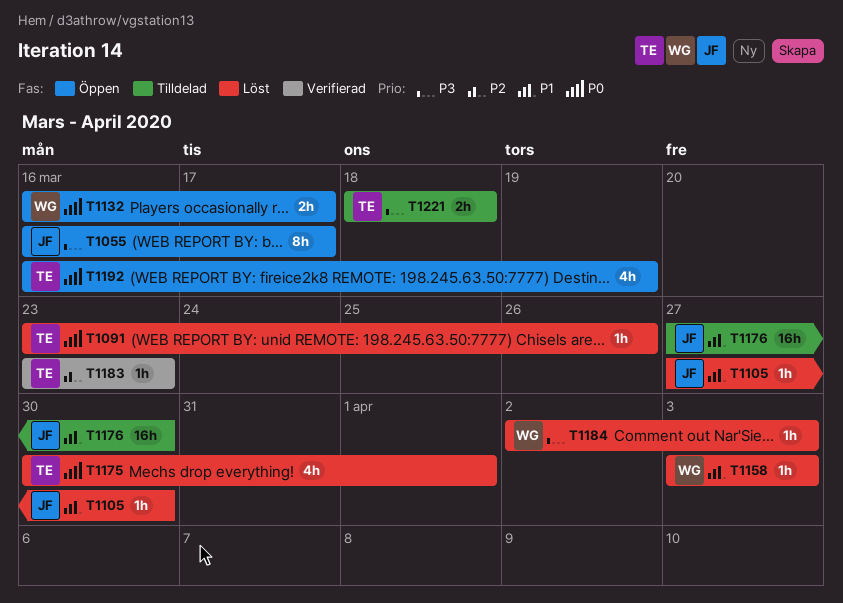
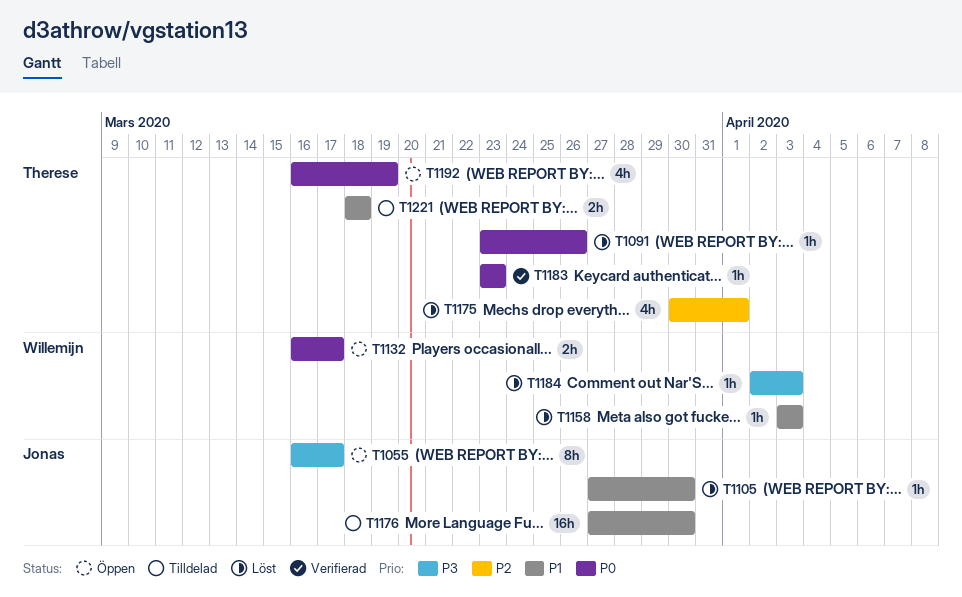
T1175, priority: P0 -> P2
T1183, priority: P2 -> P0
T1221, priority: P3 -> P1

